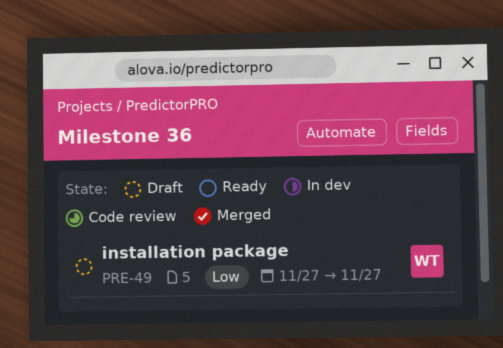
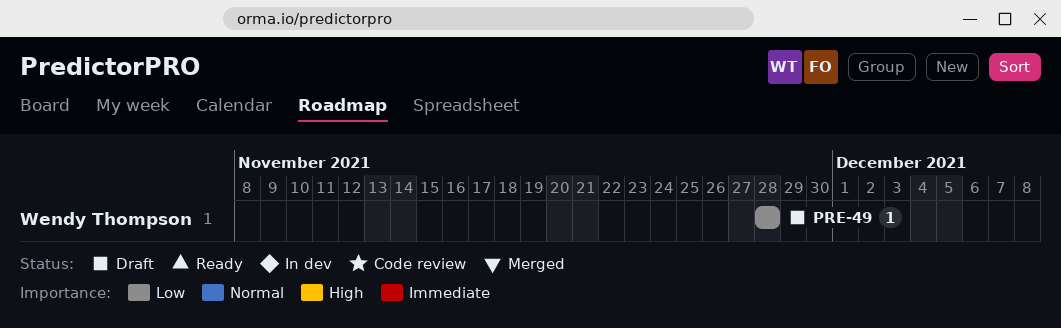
PRE-49, start: Nov 27 -> Nov 28
PRE-49, due: Nov 27 -> Nov 28

